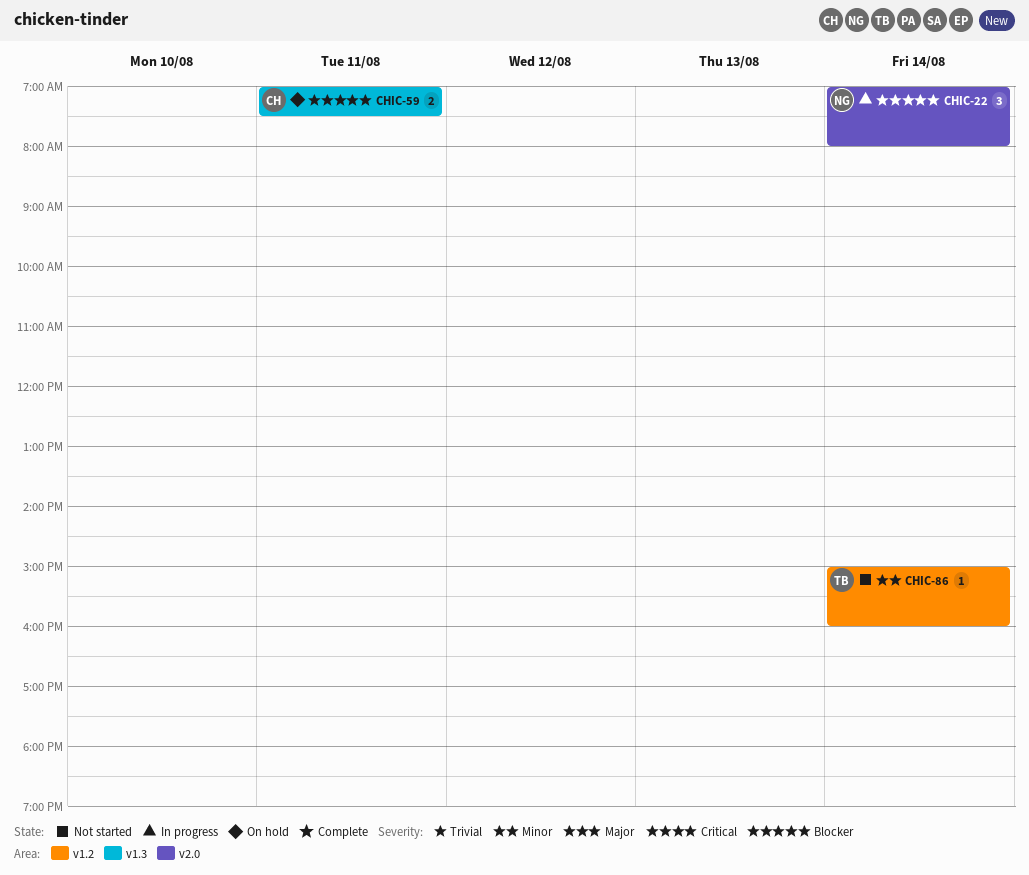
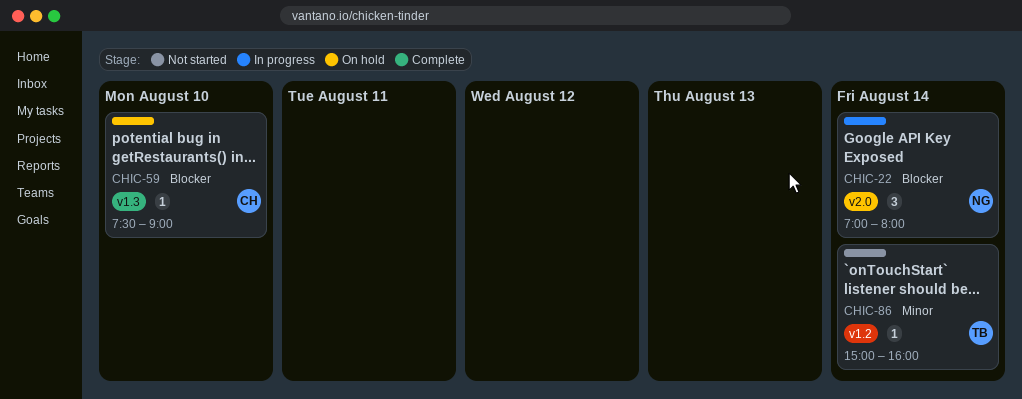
CHIC-59, estimate: 2 -> 1
CHIC-59, day: Aug 11 -> Aug 10
CHIC-59, begins: 07:00 -> 07:30
CHIC-59, ends: 07:30 -> 09:00

